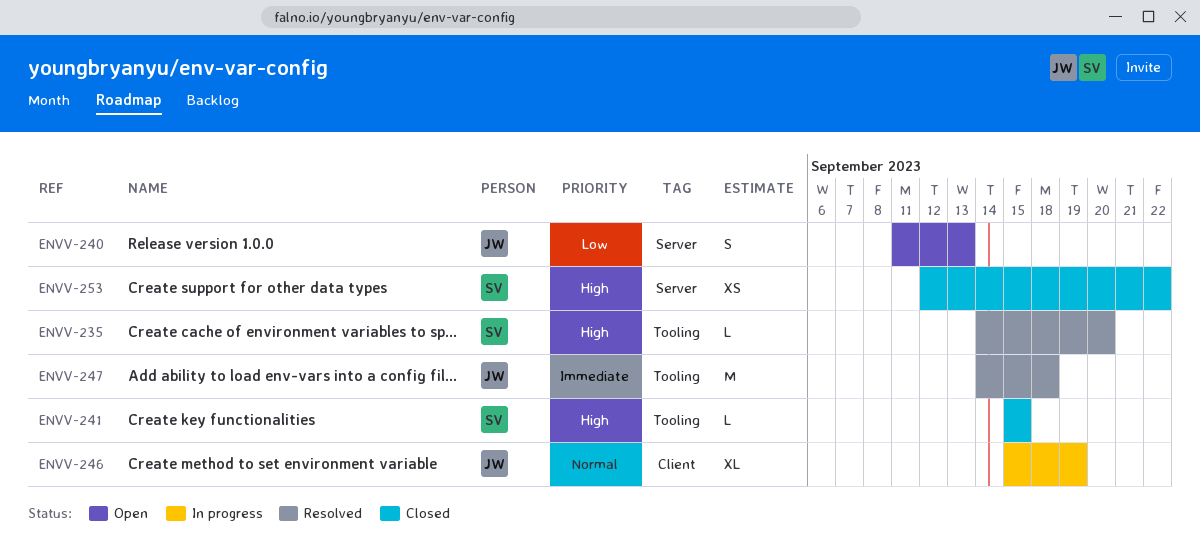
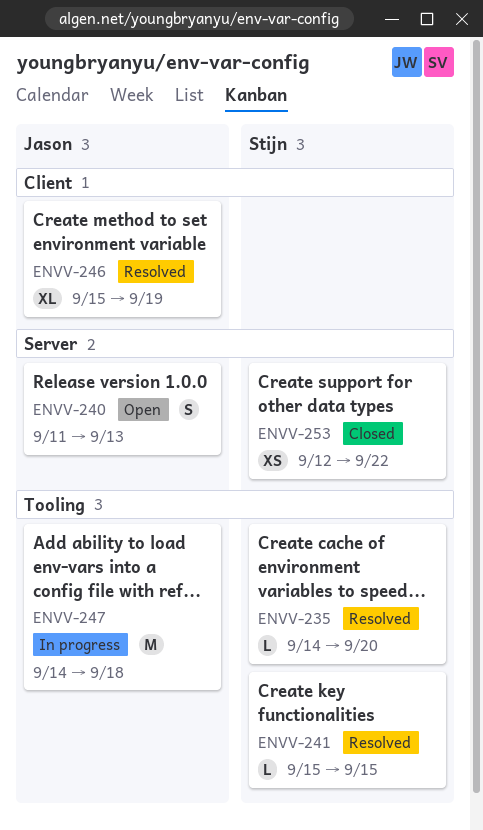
ENVV-241, status: Closed -> Resolved
ENVV-246, status: In progress -> Resolved
ENVV-247, status: Resolved -> In progress

